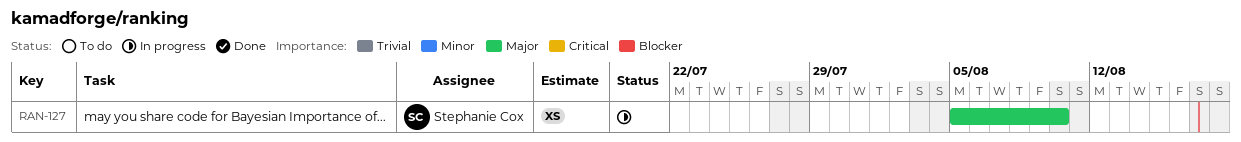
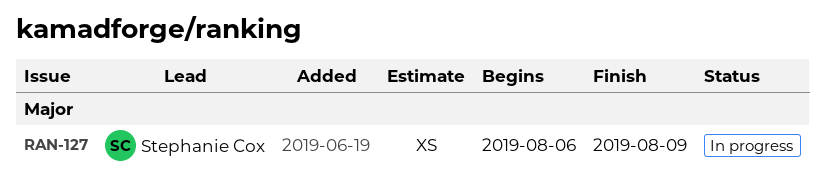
RAN-127, start: Aug 5 -> Aug 6
RAN-127, due: Aug 10 -> Aug 9

